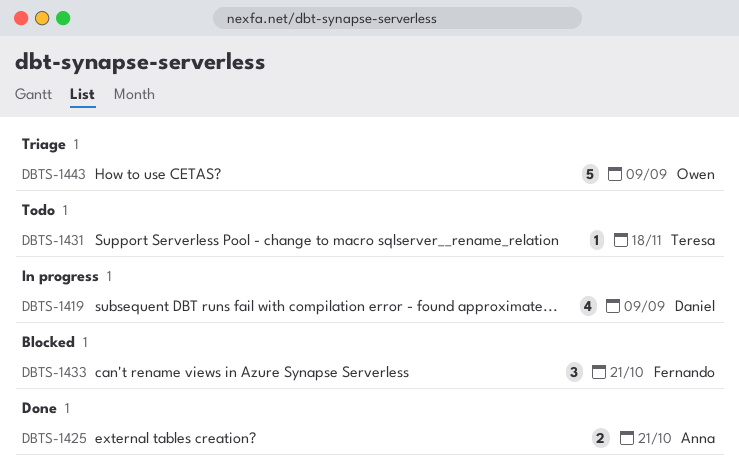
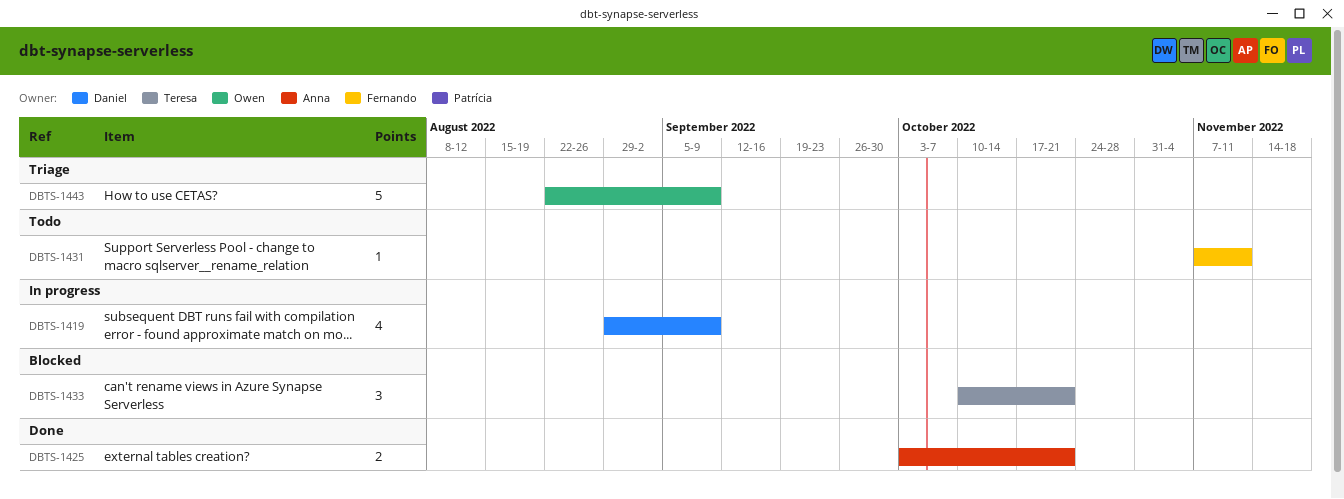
DBTS-1431, owner: Teresa -> Fernando
DBTS-1431, due: Nov 18 -> Nov 11
DBTS-1433, owner: Fernando -> Teresa

